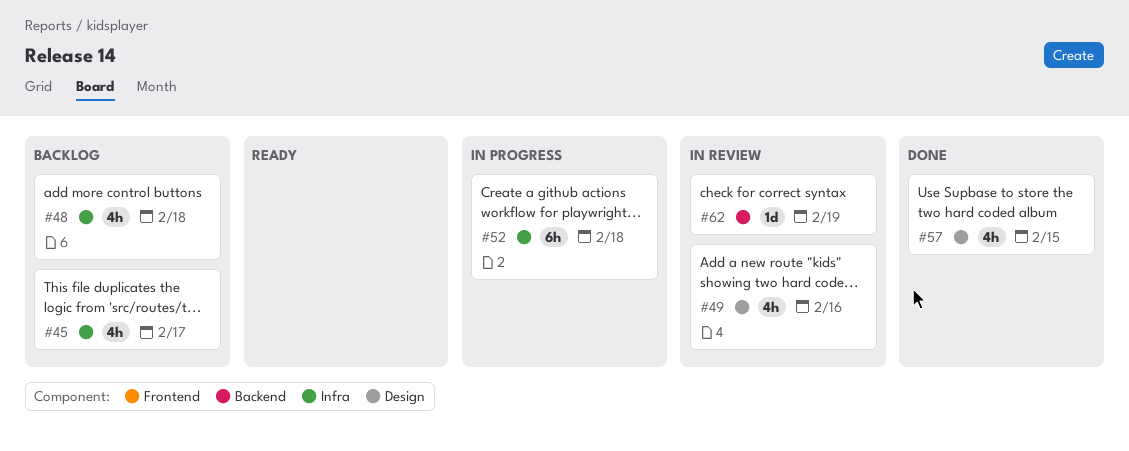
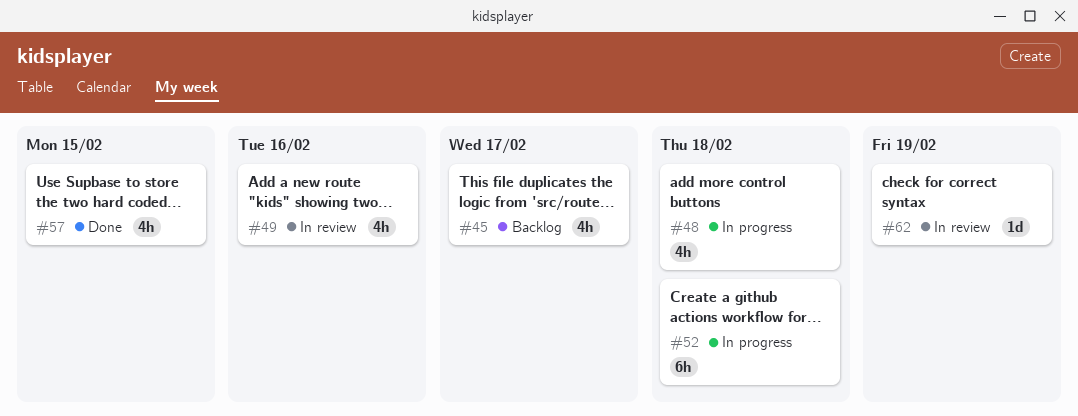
#48, status: Backlog -> In progress

